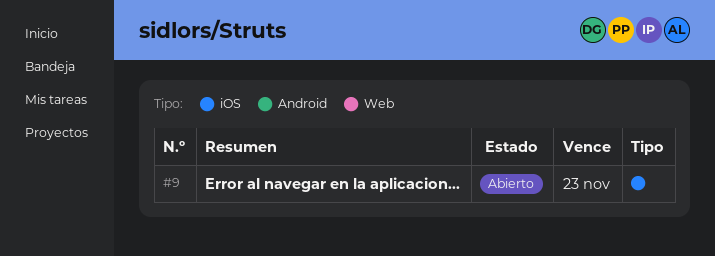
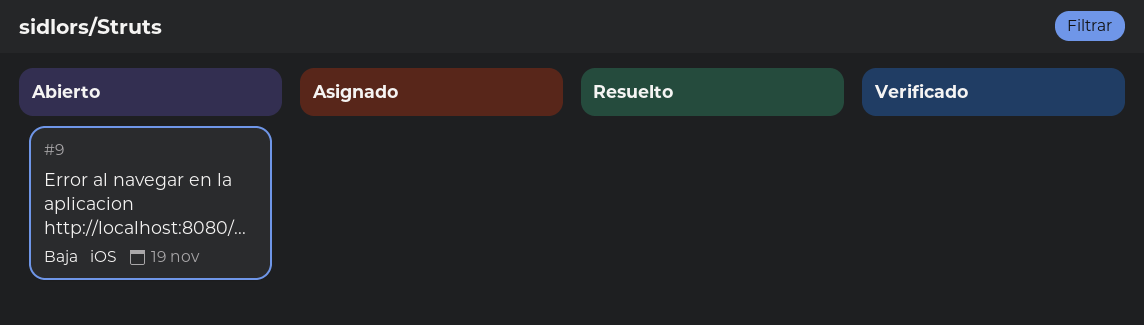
#9, due: Nov 23 -> Nov 19

